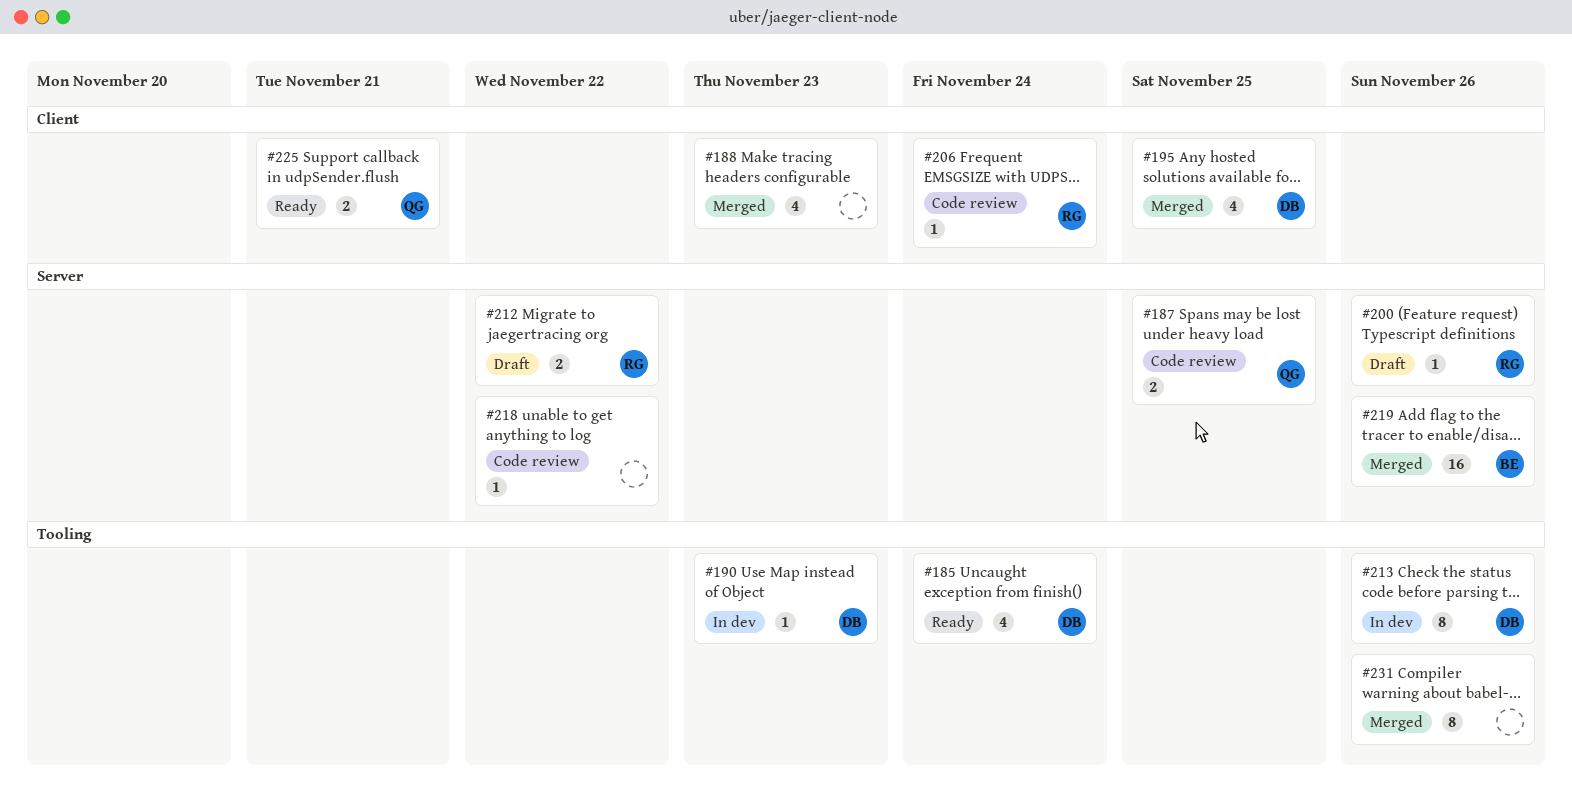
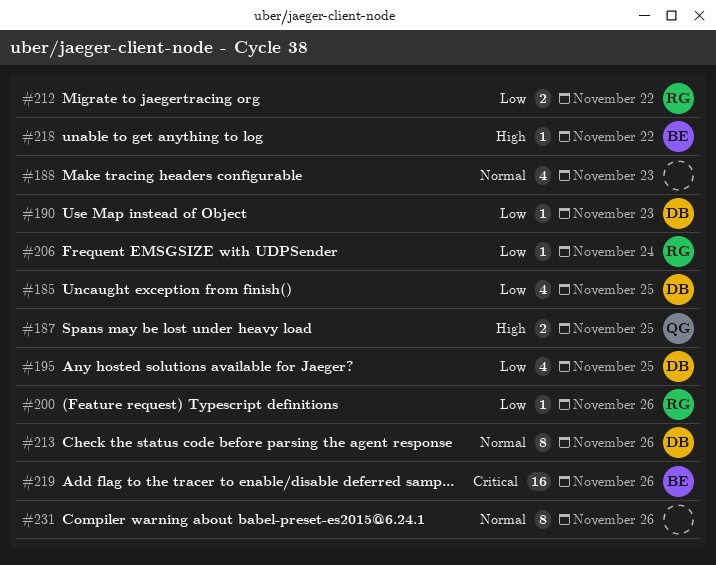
#185, due: Nov 24 -> Nov 25
#218, owner: none -> BE
#225: present -> none

